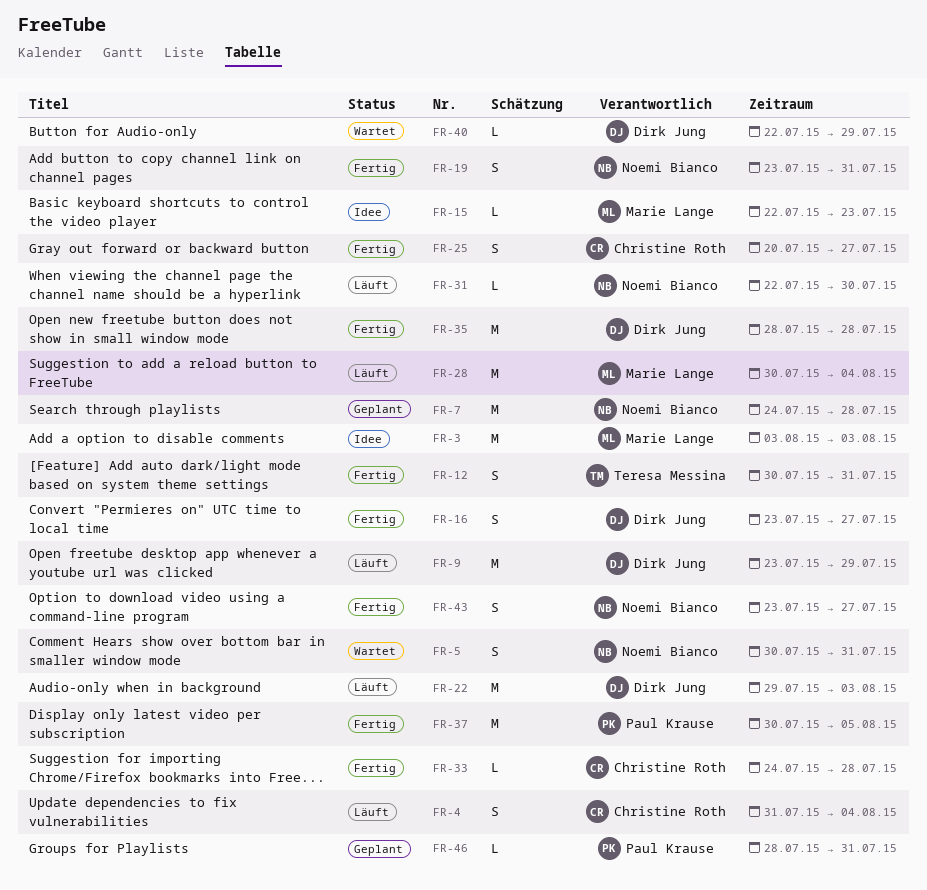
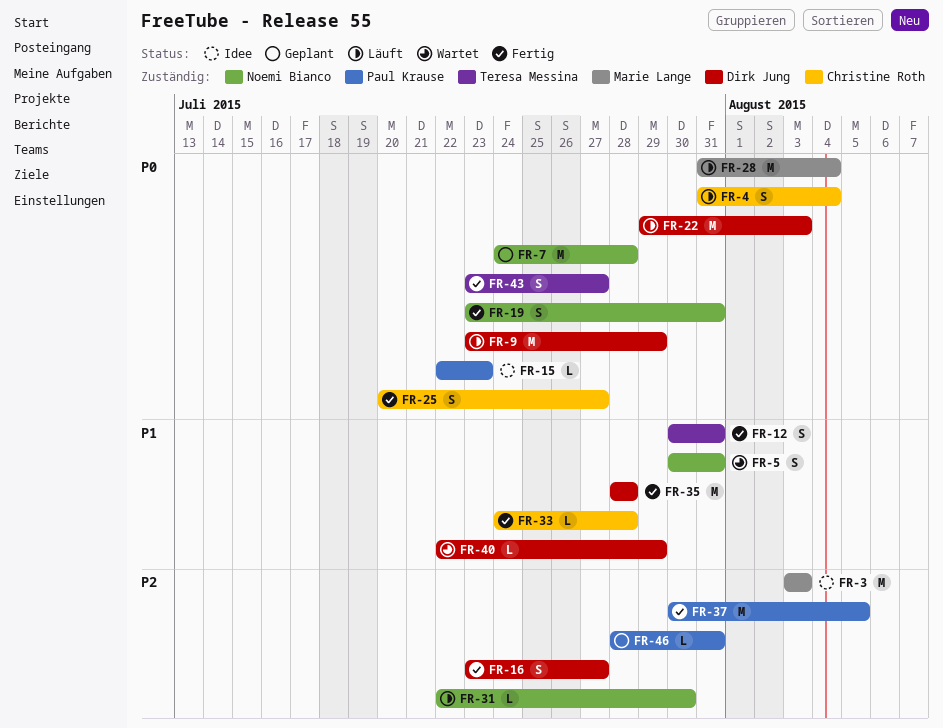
FR-15, owner: Marie Lange -> Paul Krause
FR-28, start: Jul 30 -> Jul 31
FR-43, owner: Noemi Bianco -> Teresa Messina

